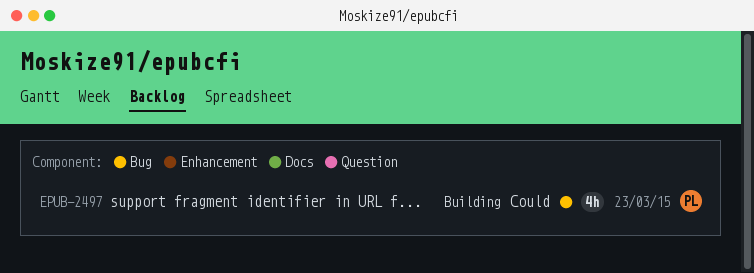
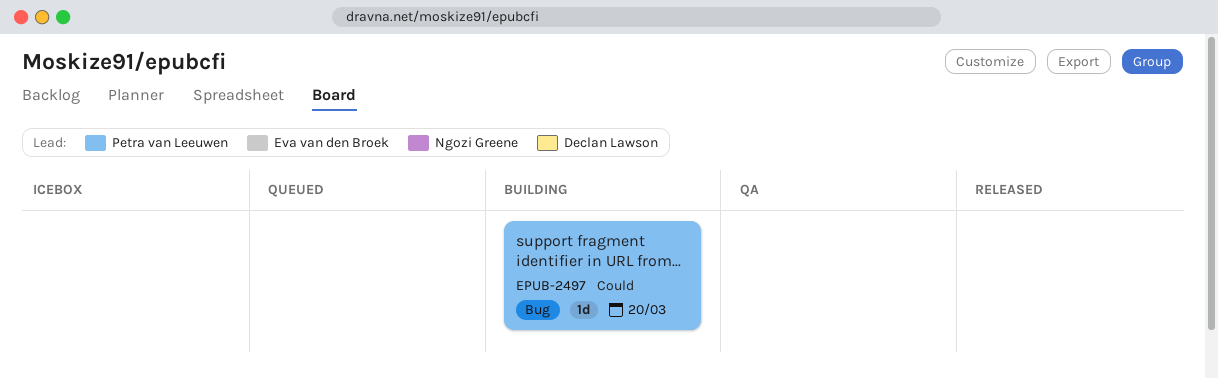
EPUB-2497, estimate: 4h -> 1d
EPUB-2497, due: Mar 23 -> Mar 20

